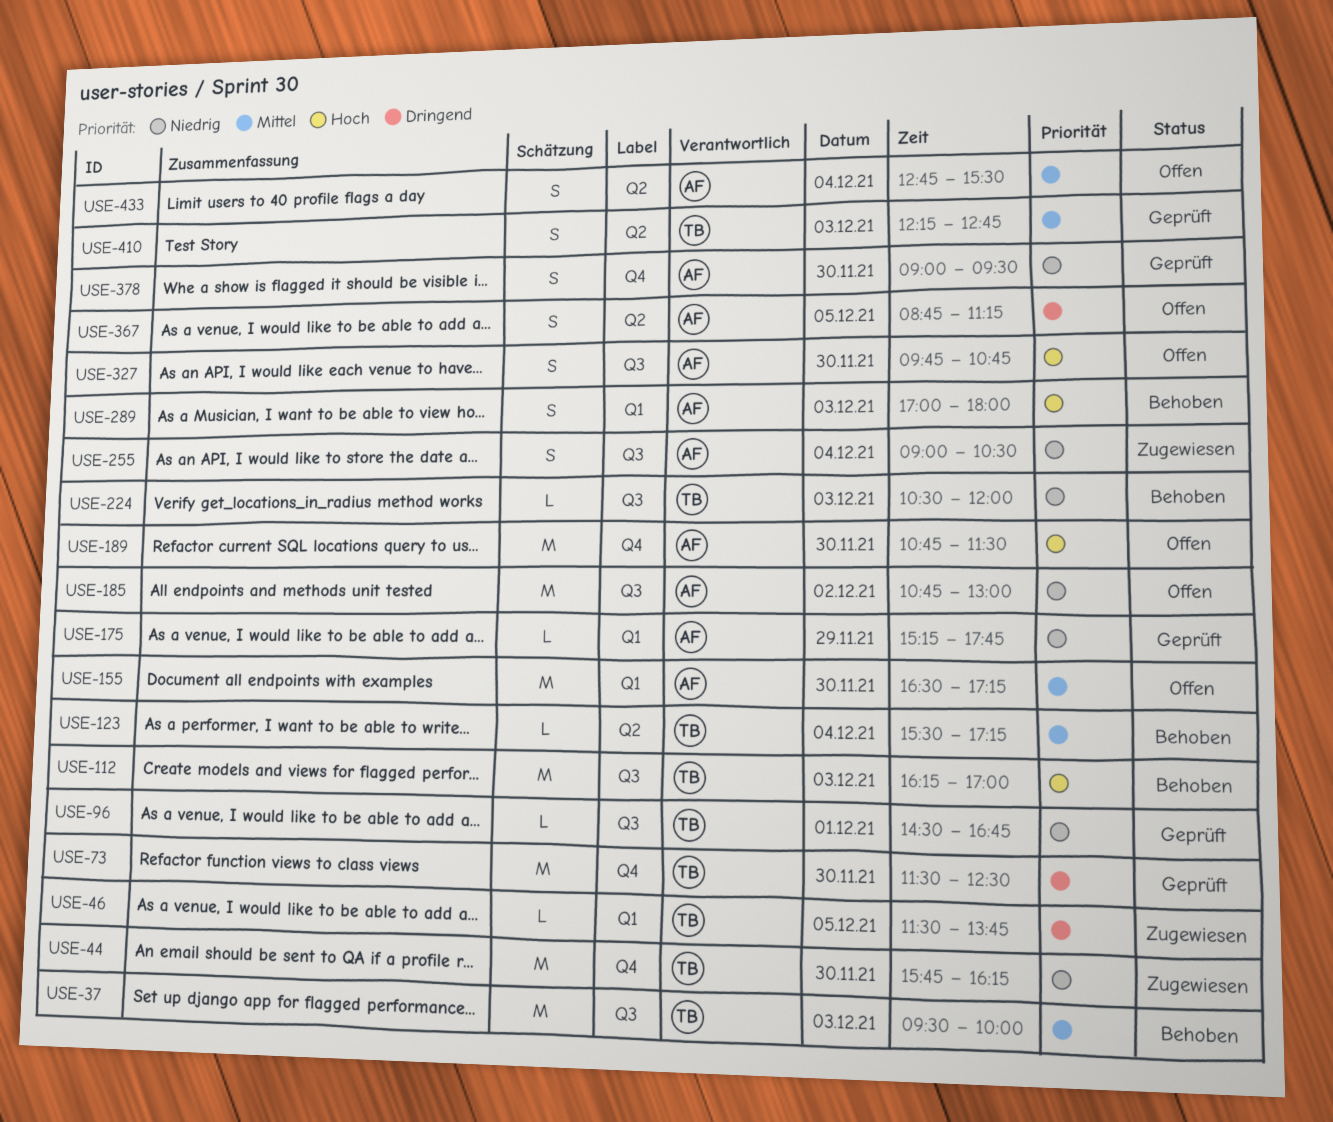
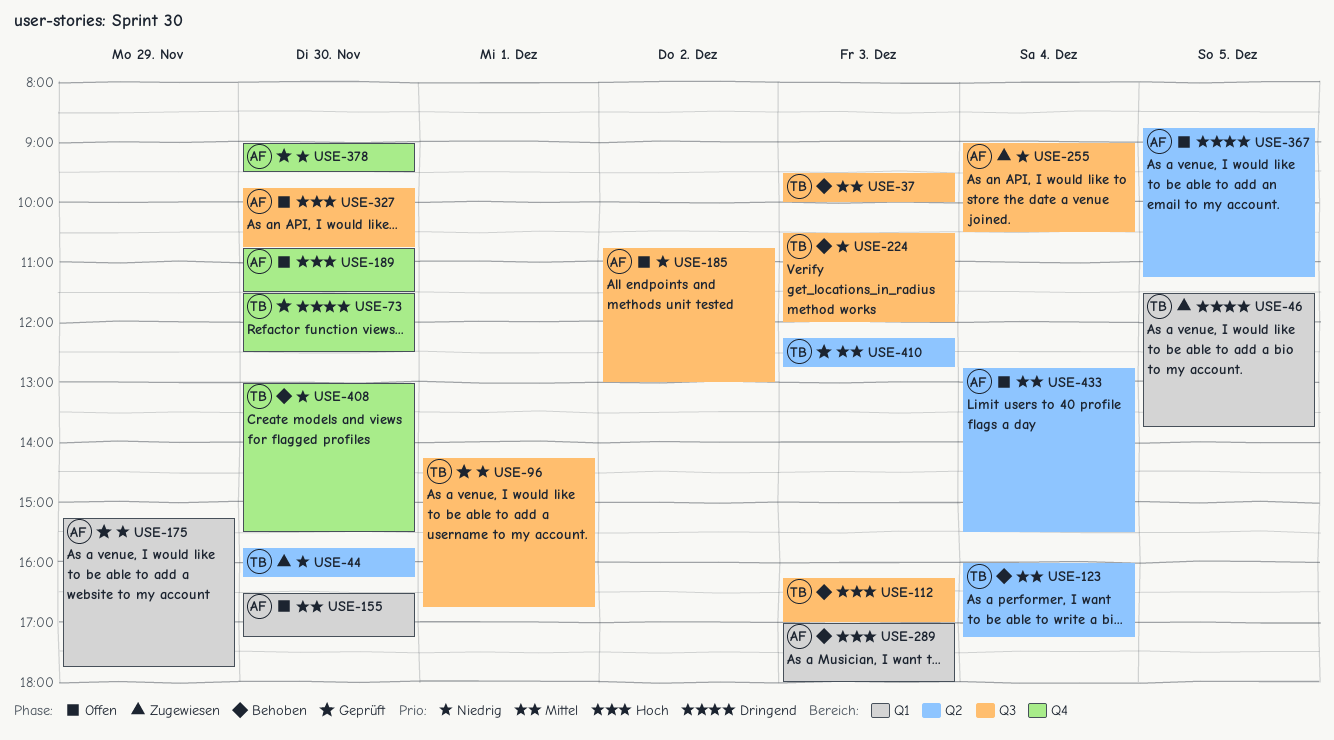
USE-44, label: Q4 -> Q2
USE-96, begins: 14:30 -> 14:15
USE-123, begins: 15:30 -> 16:00
USE-408: none -> present

